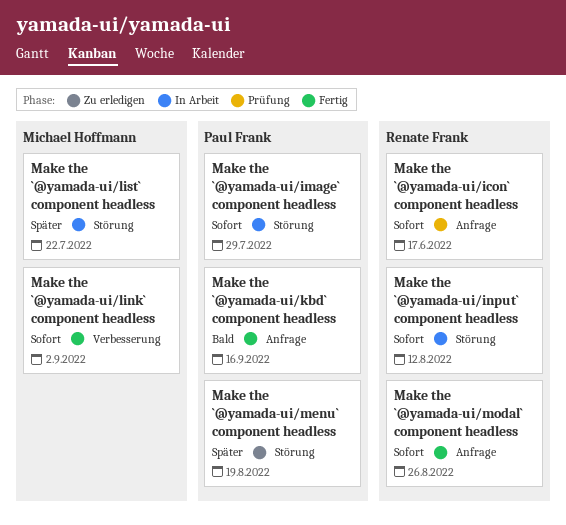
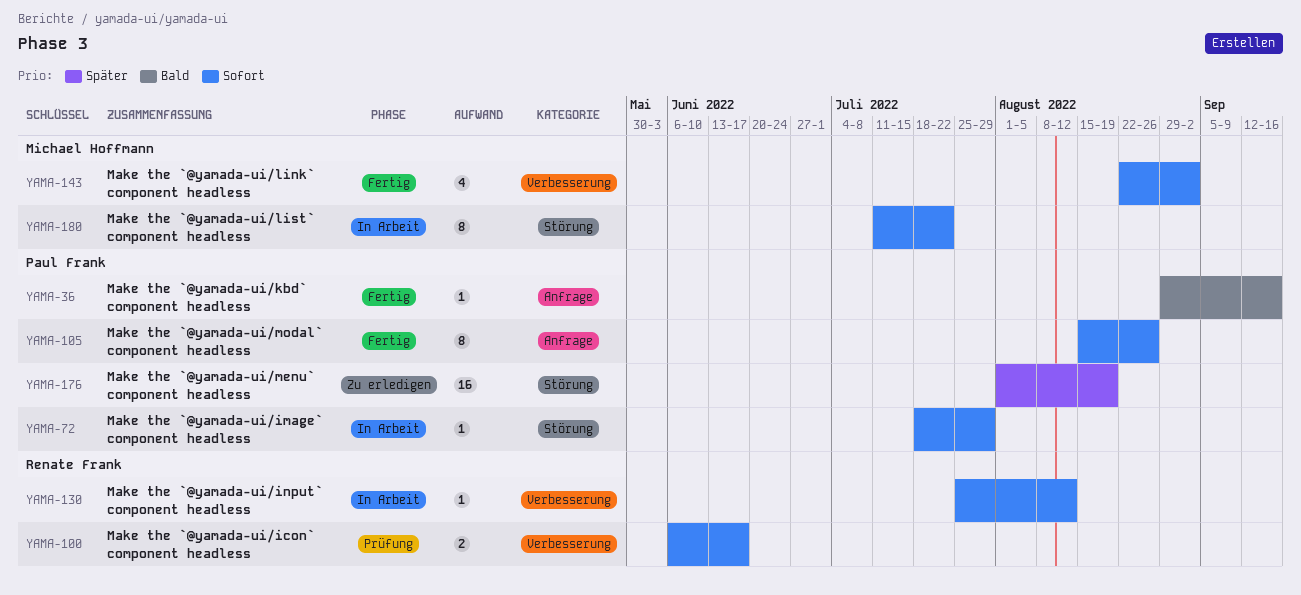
Make the `@yamada-ui/icon` component headless, label: Anfrage -> Verbesserung
Make the `@yamada-ui/input` component headless, label: Störung -> Verbesserung
Make the `@yamada-ui/list` component headless, priority: Später -> Sofort
Make the `@yamada-ui/modal` component headless, owner: Renate Frank -> Paul Frank

